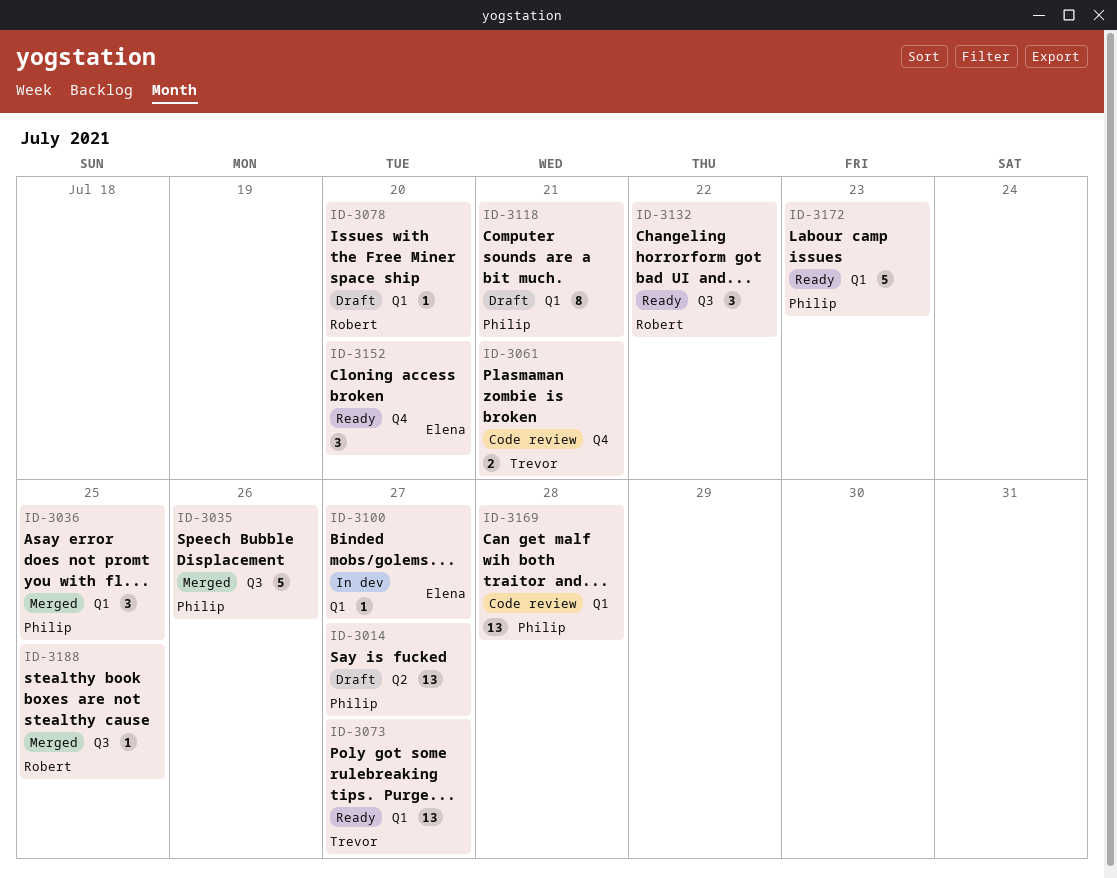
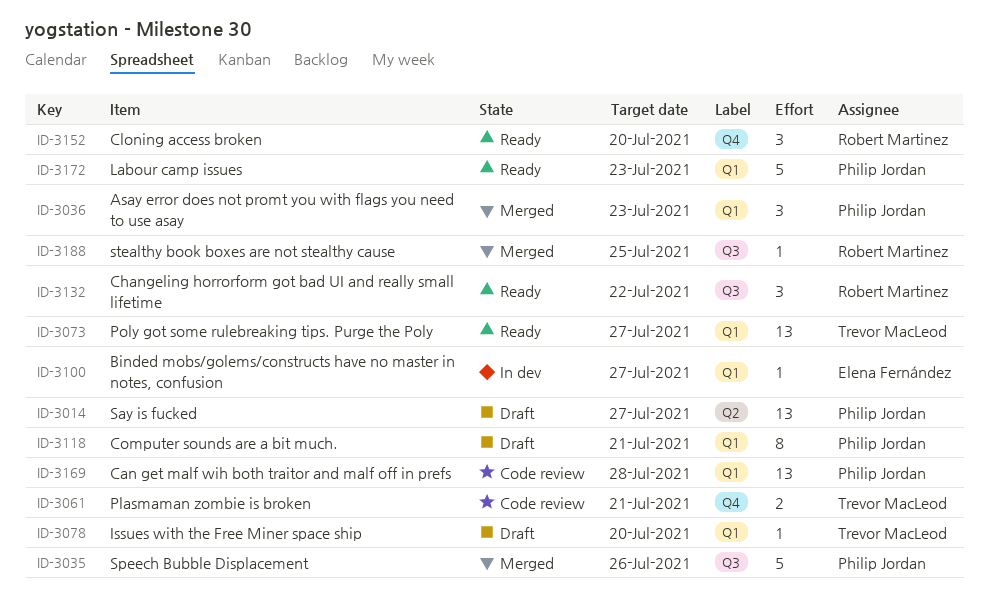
ID-3036, due: Jul 25 -> Jul 23
ID-3078, owner: Robert Martinez -> Trevor MacLeod
ID-3152, owner: Elena Fernández -> Robert Martinez

